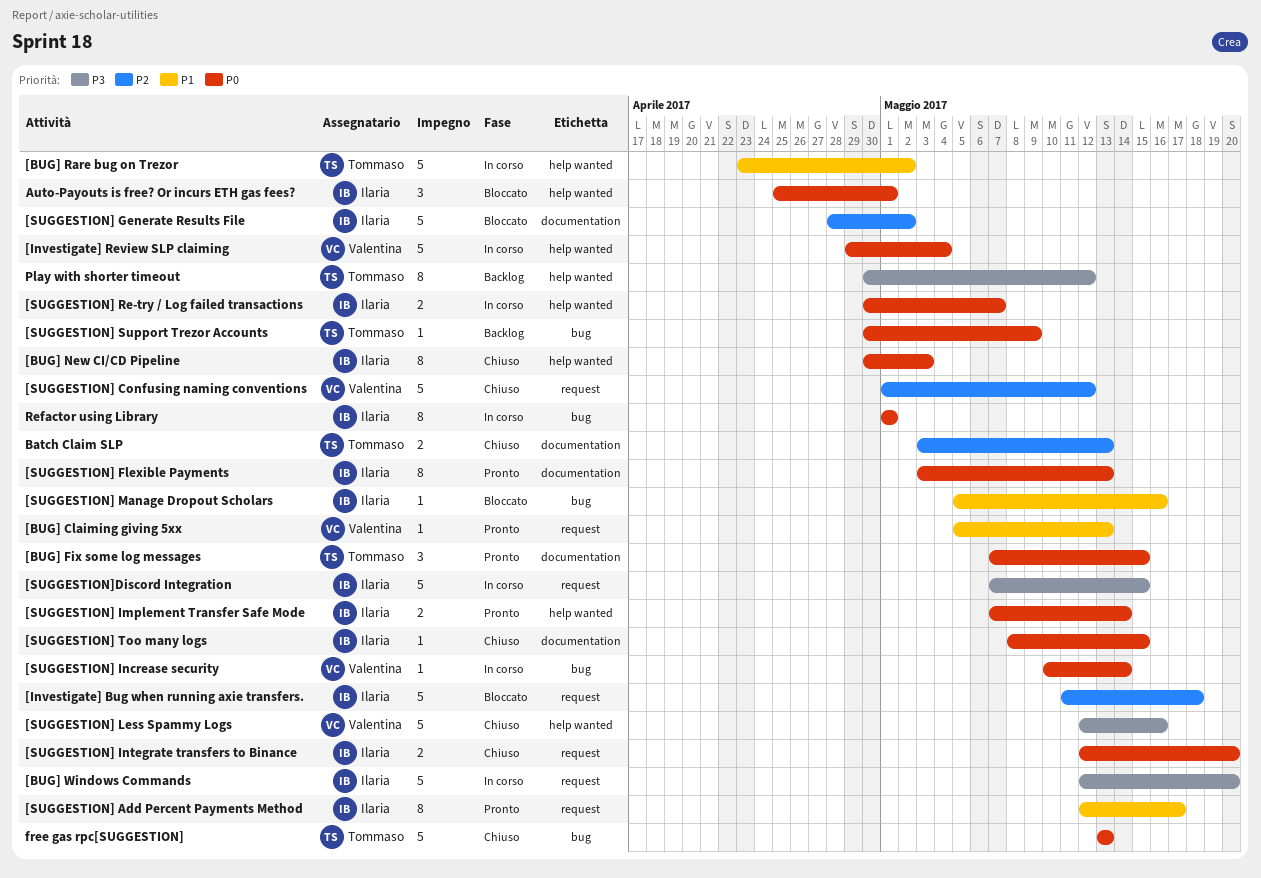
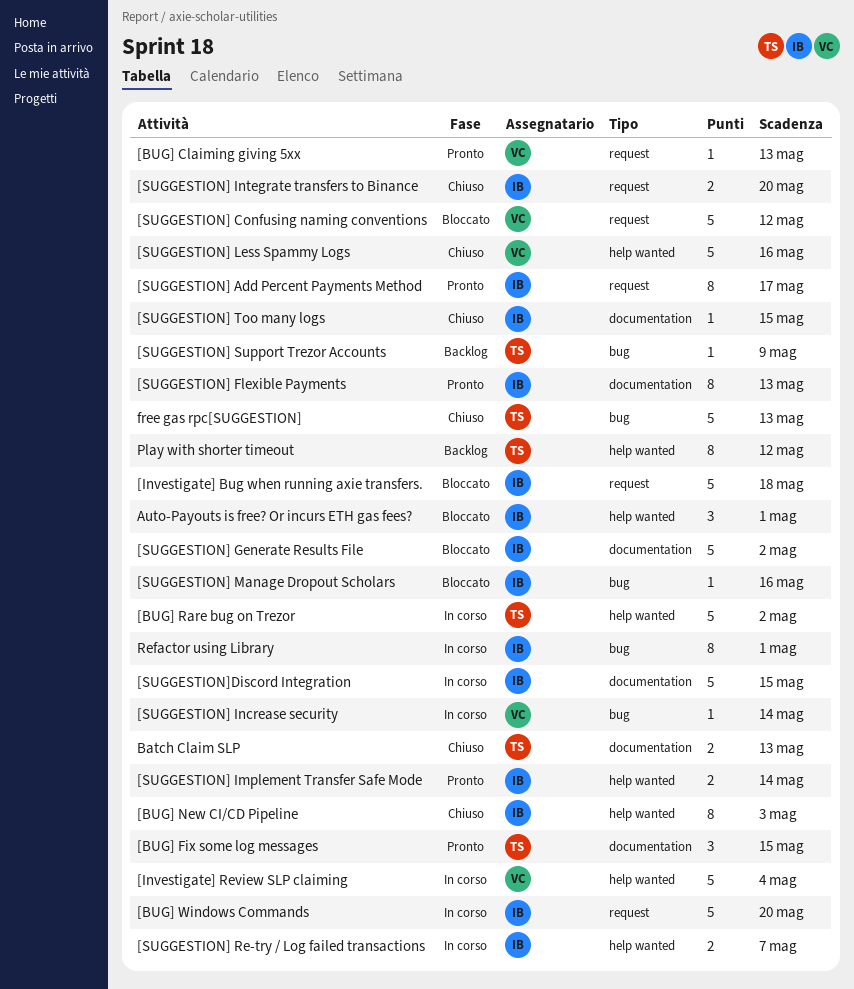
[SUGGESTION] Confusing naming conventions, status: Chiuso -> Bloccato
[SUGGESTION]Discord Integration, label: request -> documentation

